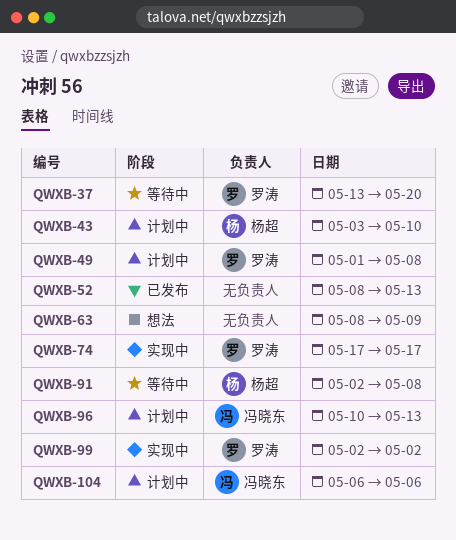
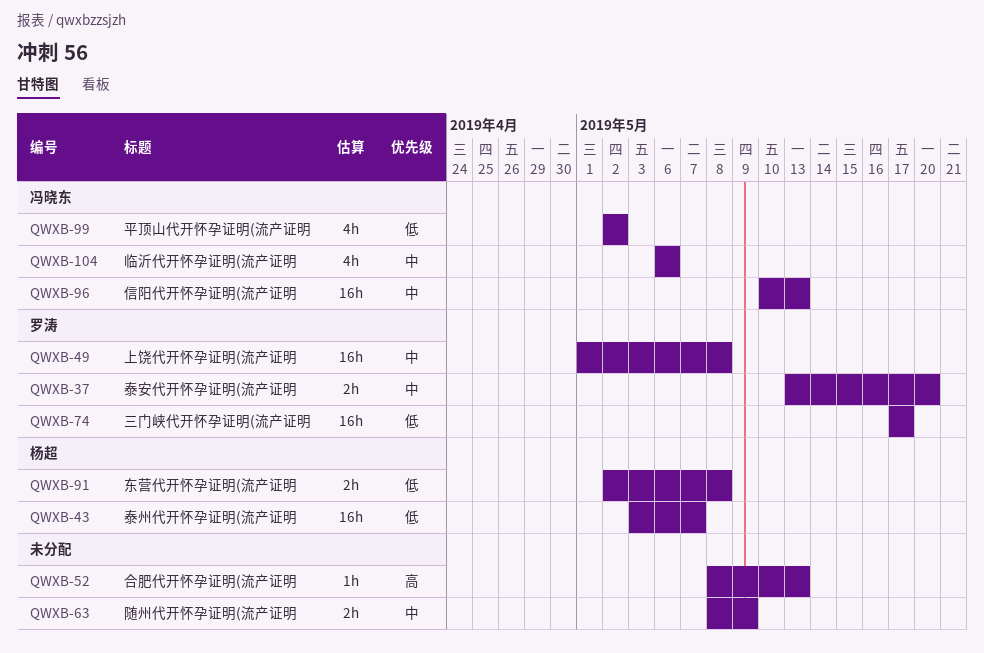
QWXB-43, due: May 10 -> May 7
QWXB-99, owner: 罗涛 -> 冯晓东

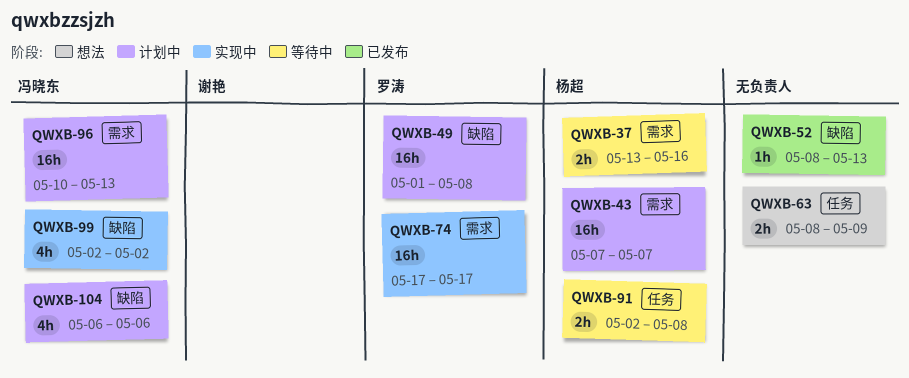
QWXB-37, owner: 罗涛 -> 杨超
QWXB-37, due: May 20 -> May 16
QWXB-43, start: May 3 -> May 7

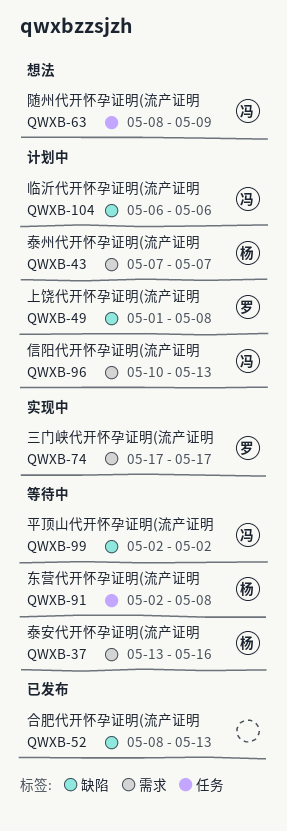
QWXB-63, owner: none -> 冯晓东
QWXB-99, status: 实现中 -> 等待中

